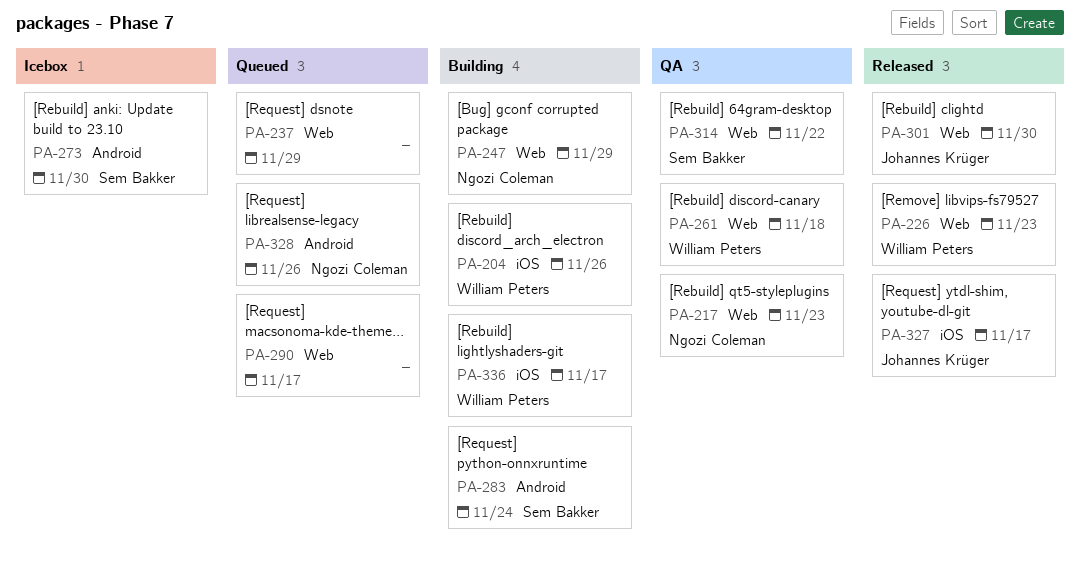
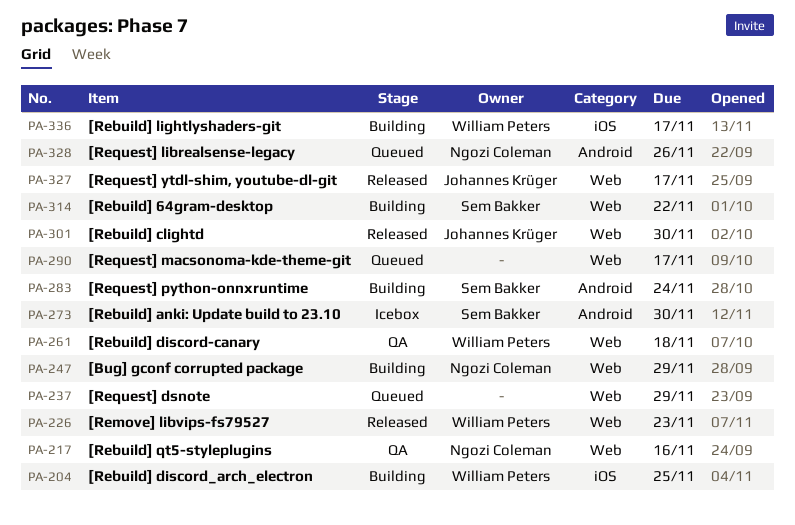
PA-204, due: Nov 26 -> Nov 25
PA-217, due: Nov 23 -> Nov 16
PA-314, status: QA -> Building
PA-327, label: iOS -> Web

